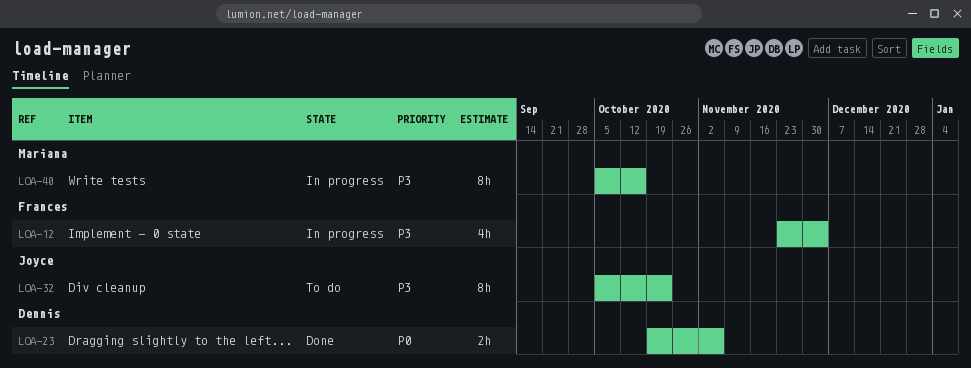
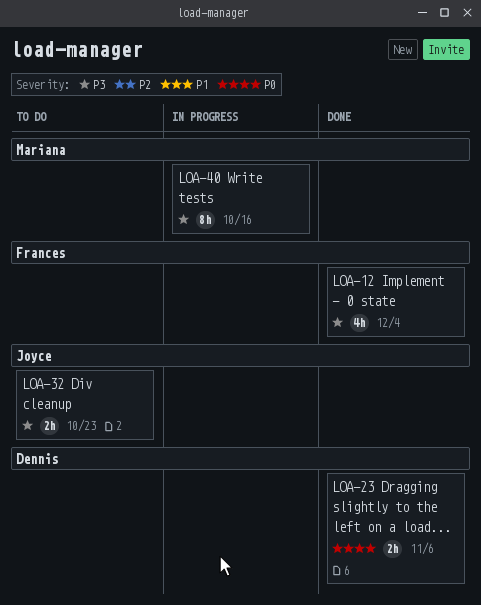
LOA-12, status: In progress -> Done
LOA-32, estimate: 8h -> 2h

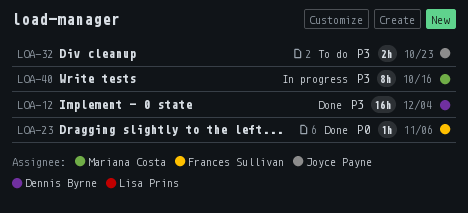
LOA-12, owner: Frances Sullivan -> Dennis Byrne
LOA-12, estimate: 4h -> 16h
LOA-23, owner: Dennis Byrne -> Frances Sullivan
LOA-23, estimate: 2h -> 1h

